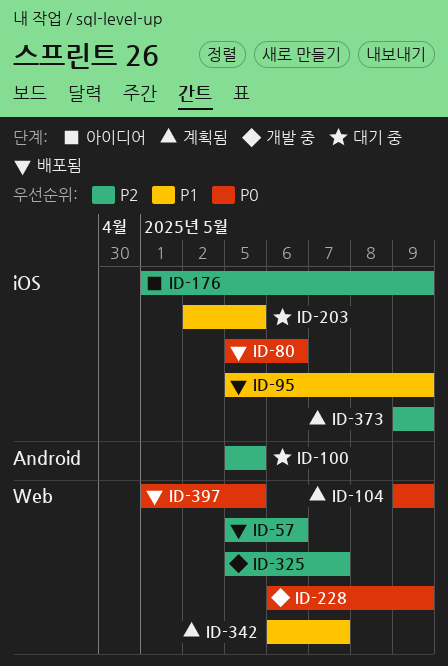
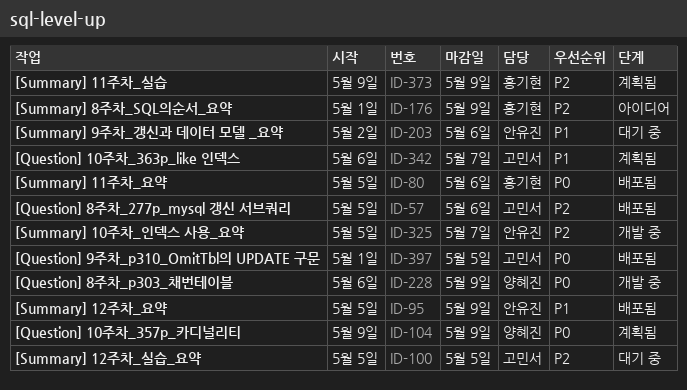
ID-203, due: May 5 -> May 6

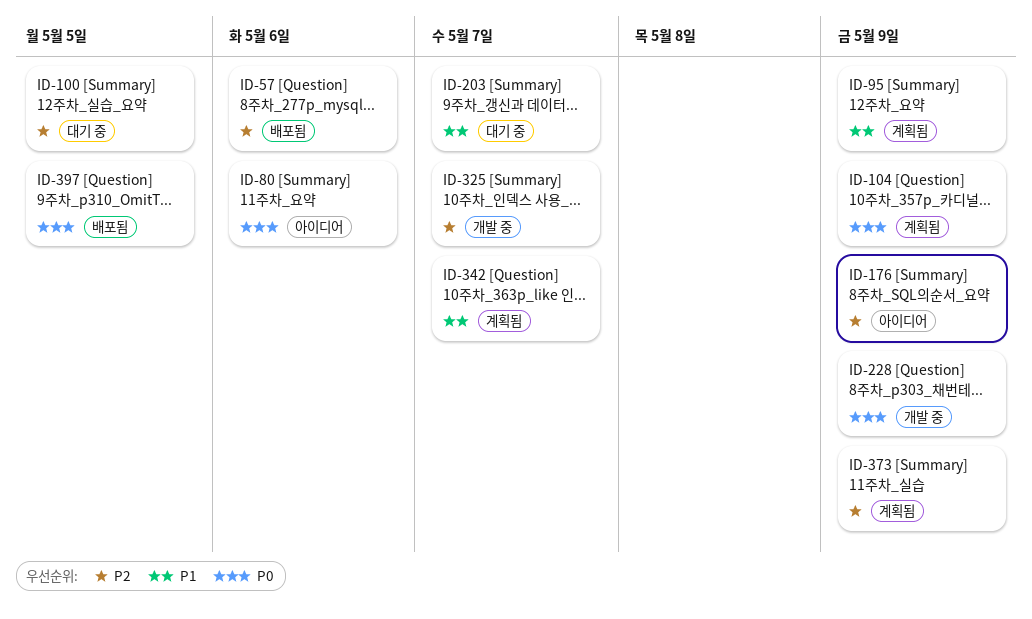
ID-80, status: 배포됨 -> 아이디어
ID-95, status: 배포됨 -> 계획됨
ID-203, due: May 6 -> May 7

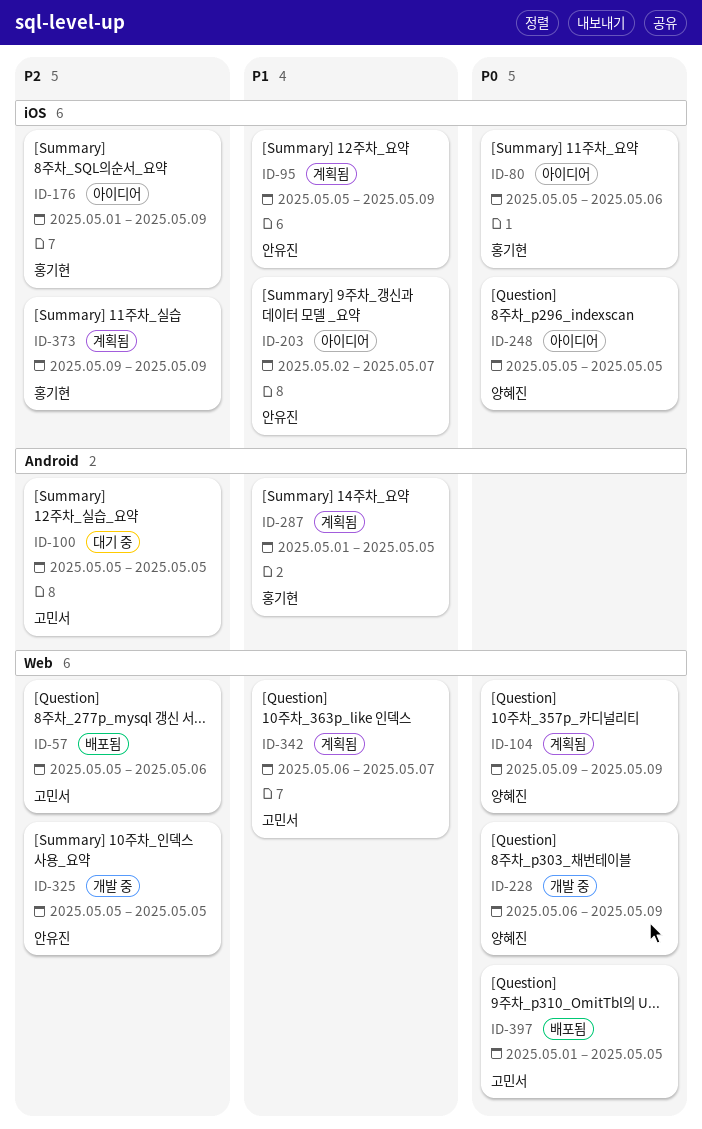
ID-203, status: 대기 중 -> 아이디어
ID-248: none -> present
ID-287: none -> present
ID-325, due: May 7 -> May 5

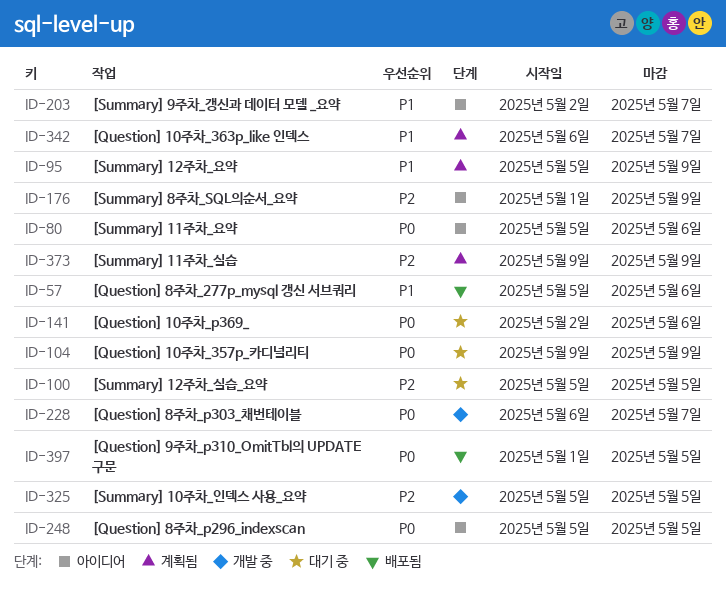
ID-57, priority: P2 -> P1
ID-104, status: 계획됨 -> 대기 중
ID-141: none -> present
ID-228, due: May 9 -> May 7
ID-287: present -> none

